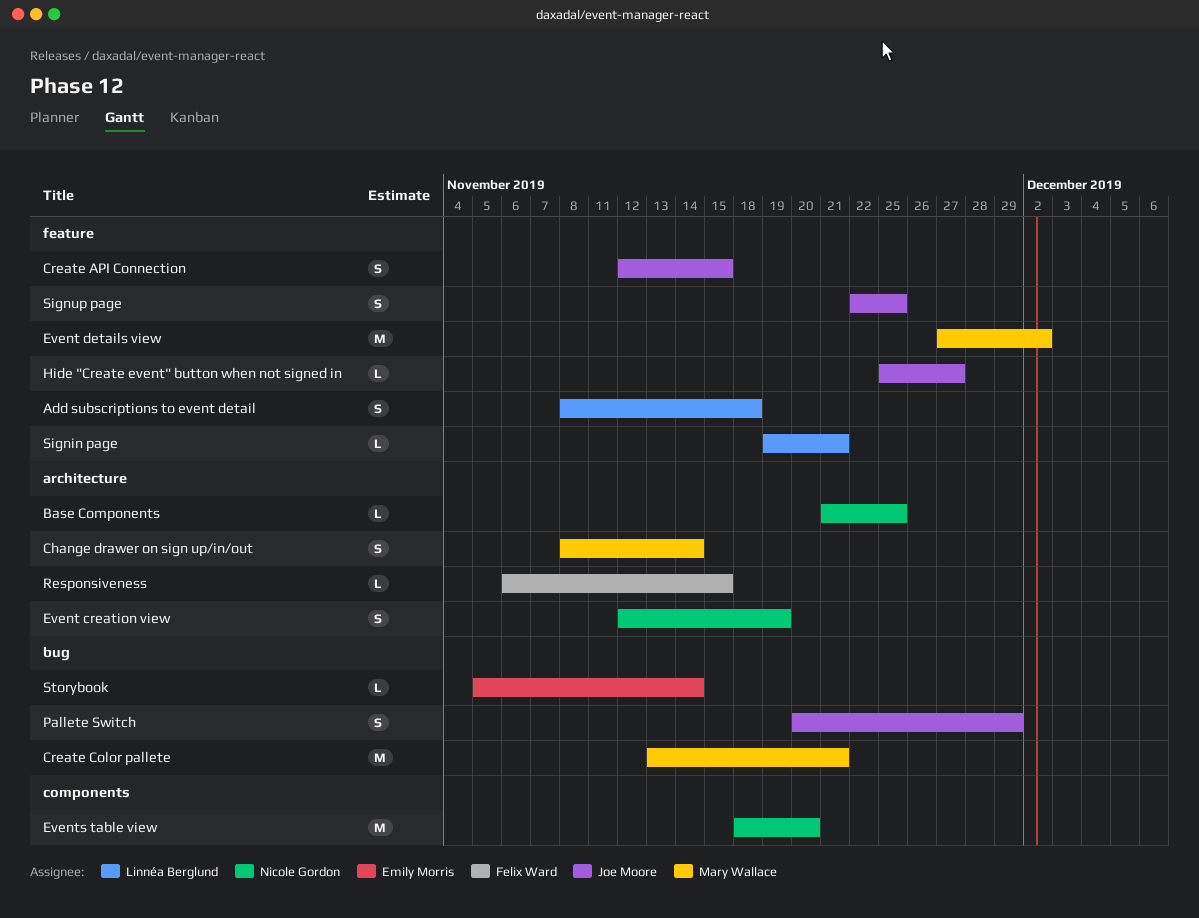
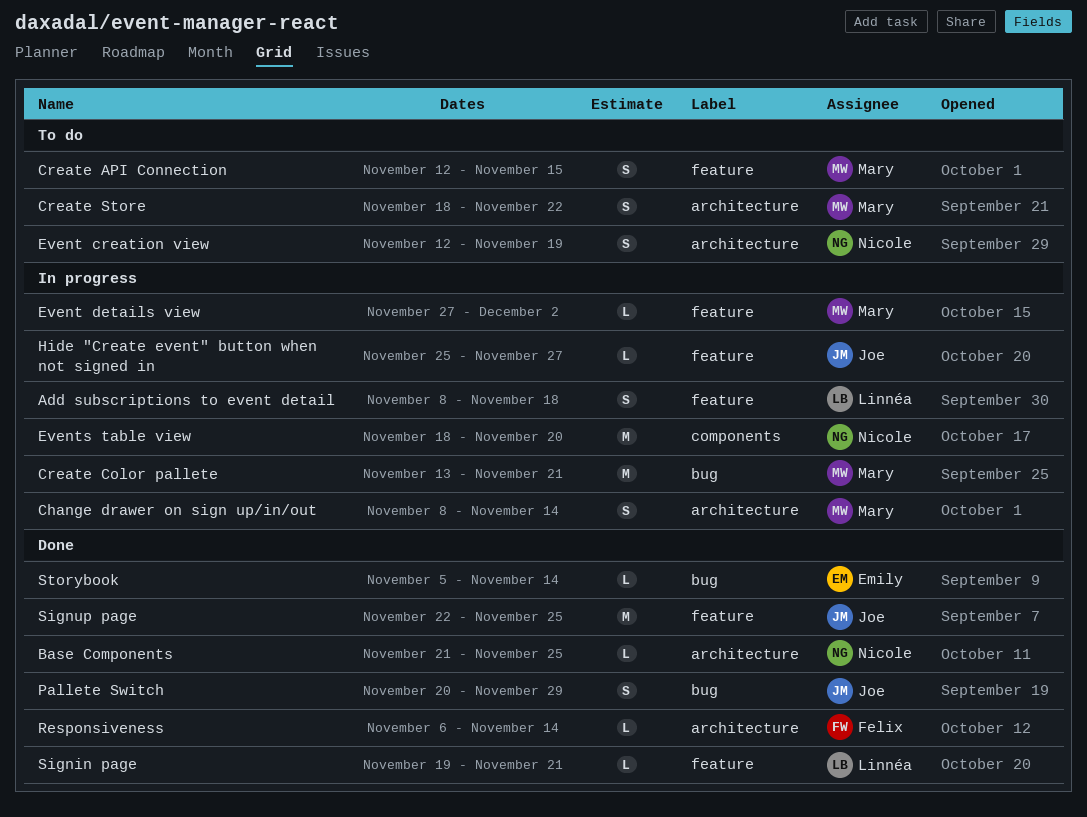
Create API Connection, owner: Joe Moore -> Mary Wallace
Create Store: none -> present
Event details view, estimate: M -> L
Responsiveness, due: Nov 15 -> Nov 14
Signup page, estimate: S -> M

